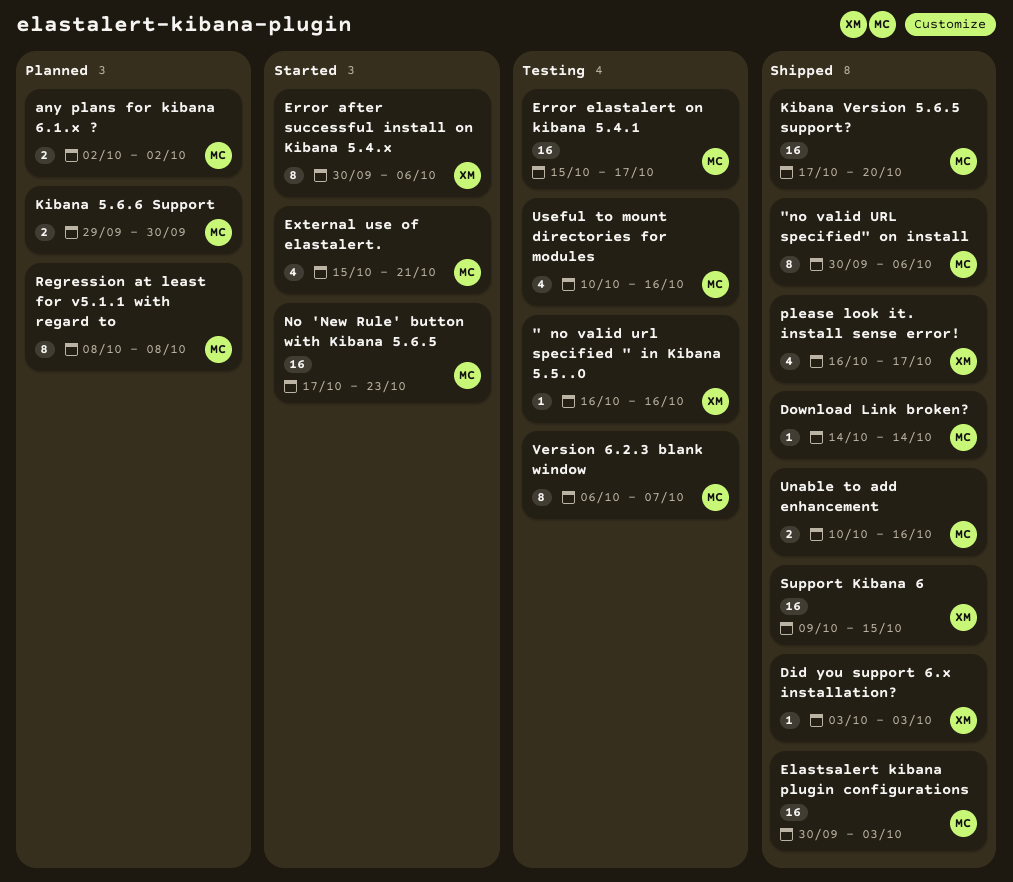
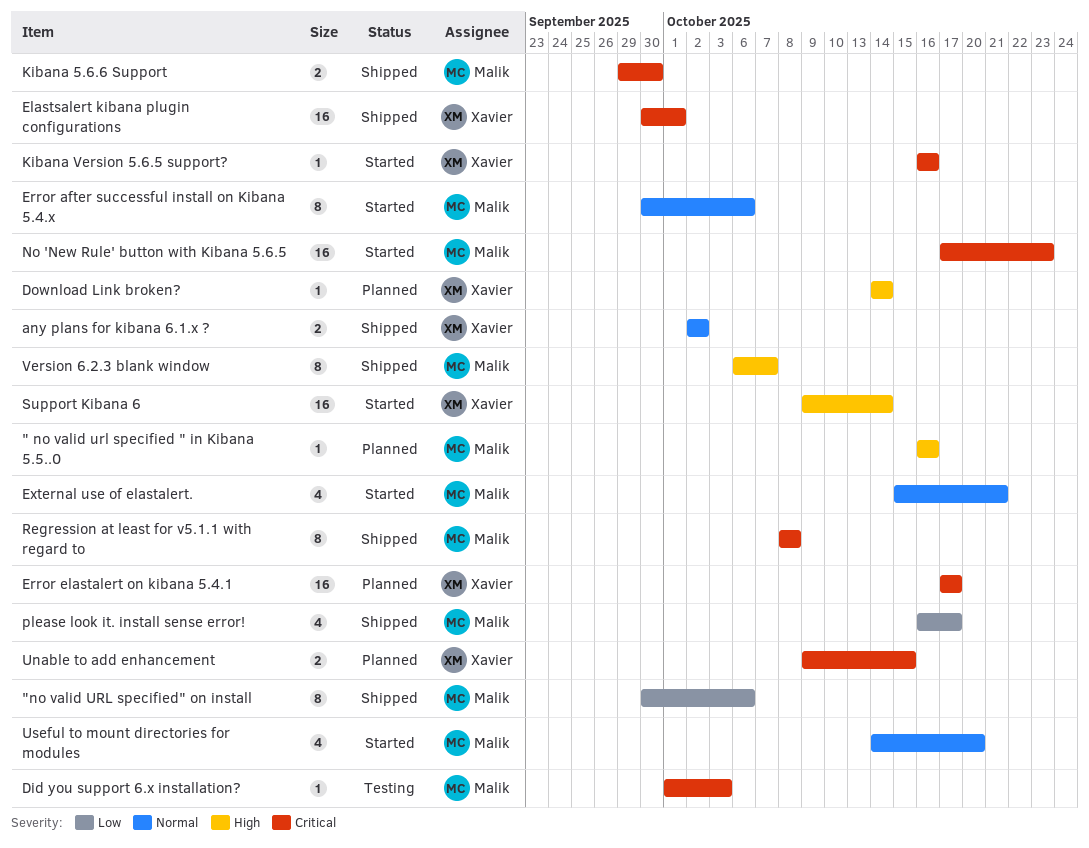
" no valid url specified " in Kibana 5.5..0, status: Testing -> Planned
" no valid url specified " in Kibana 5.5..0, owner: Xavier -> Malik
any plans for kibana 6.1.x ?, status: Planned -> Shipped
any plans for kibana 6.1.x ?, owner: Malik -> Xavier
Did you support 6.x installation?, status: Shipped -> Testing
Did you support 6.x installation?, owner: Xavier -> Malik
Did you support 6.x installation?, start: Oct 3 -> Oct 1
Download Link broken?, status: Shipped -> Planned
Download Link broken?, owner: Malik -> Xavier
Elastsalert kibana plugin configurations, owner: Malik -> Xavier
Elastsalert kibana plugin configurations, due: Oct 3 -> Oct 1
Error after successful install on Kibana 5.4.x, owner: Xavier -> Malik
Error elastalert on kibana 5.4.1, status: Testing -> Planned
Error elastalert on kibana 5.4.1, owner: Malik -> Xavier
Error elastalert on kibana 5.4.1, start: Oct 15 -> Oct 17
Kibana 5.6.6 Support, status: Planned -> Shipped
Kibana Version 5.6.5 support?, status: Shipped -> Started
Kibana Version 5.6.5 support?, owner: Malik -> Xavier
Kibana Version 5.6.5 support?, estimate: 16 -> 1
Kibana Version 5.6.5 support?, start: Oct 17 -> Oct 16
Kibana Version 5.6.5 support?, due: Oct 20 -> Oct 16
please look it. install sense error!, owner: Xavier -> Malik
Regression at least for v5.1.1 with regard to, status: Planned -> Shipped
Support Kibana 6, status: Shipped -> Started
Support Kibana 6, due: Oct 15 -> Oct 14
Unable to add enhancement, status: Shipped -> Planned
Unable to add enhancement, owner: Malik -> Xavier
Unable to add enhancement, start: Oct 10 -> Oct 9
Unable to add enhancement, due: Oct 16 -> Oct 15
Useful to mount directories for modules, status: Testing -> Started
Useful to mount directories for modules, start: Oct 10 -> Oct 14
Useful to mount directories for modules, due: Oct 16 -> Oct 20
Version 6.2.3 blank window, status: Testing -> Shipped

